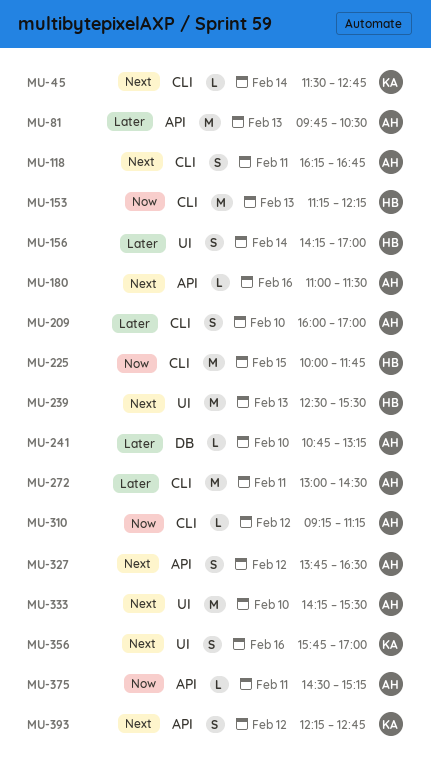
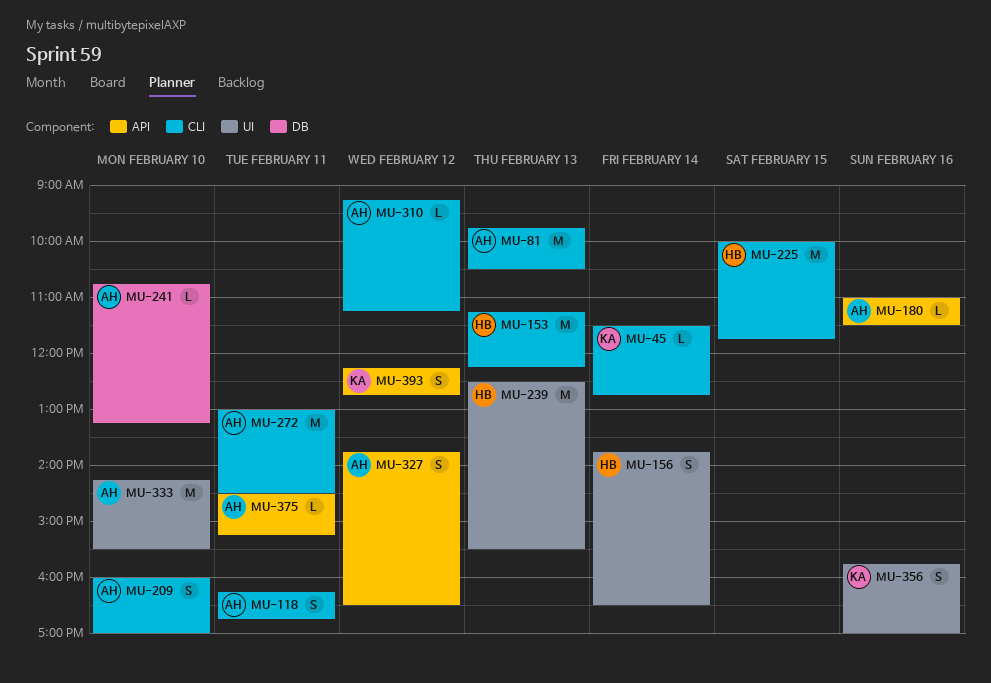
MU-81, label: API -> CLI
MU-156, begins: 14:15 -> 13:45
MU-156, ends: 17:00 -> 16:30

